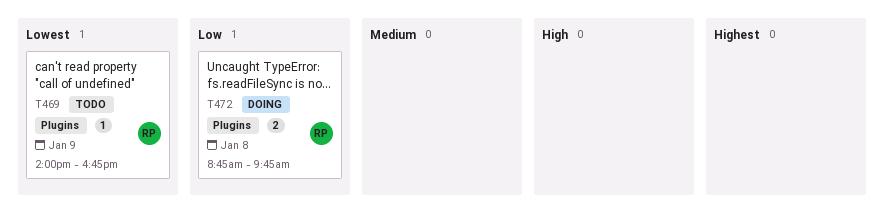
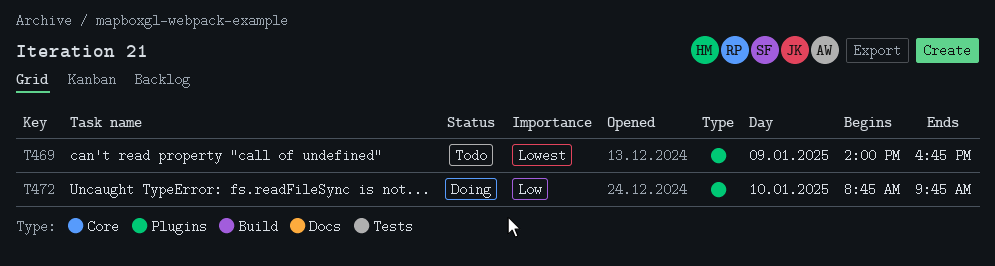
T472, day: Jan 8 -> Jan 10

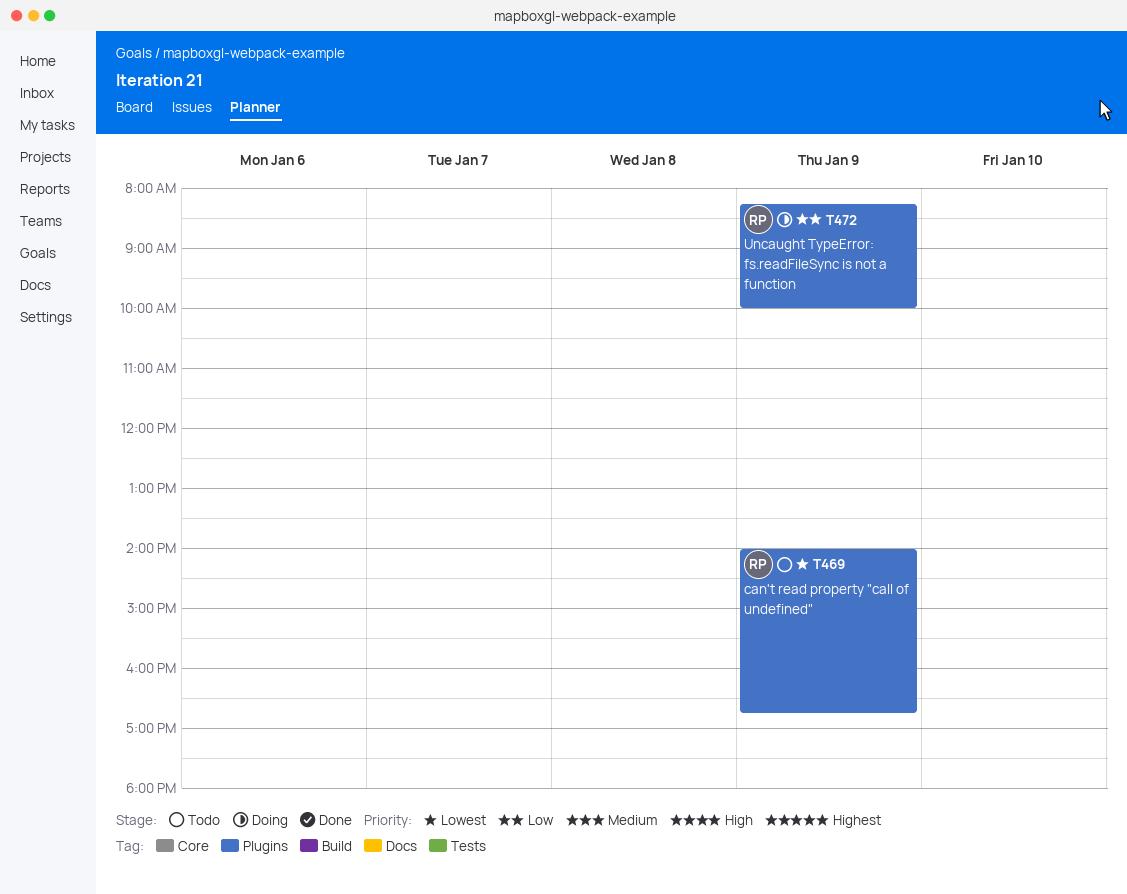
T472, day: Jan 10 -> Jan 9
T472, begins: 08:45 -> 08:15
T472, ends: 09:45 -> 10:00

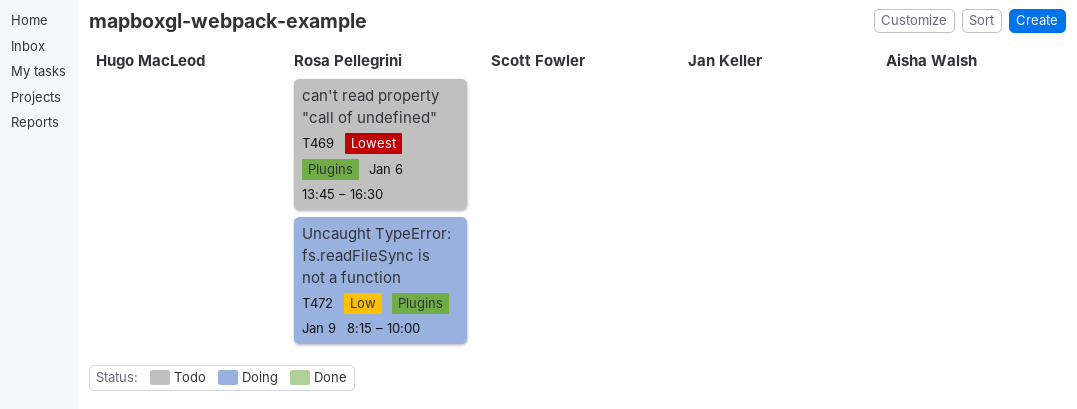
T469, day: Jan 9 -> Jan 6
T469, begins: 14:00 -> 13:45
T469, ends: 16:45 -> 16:30

